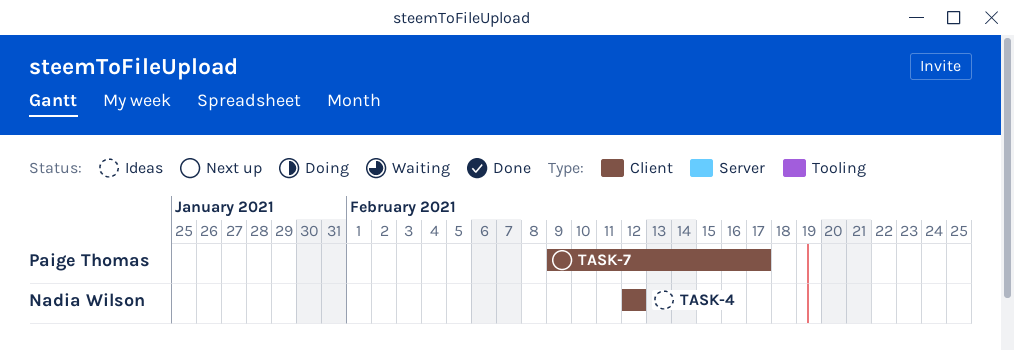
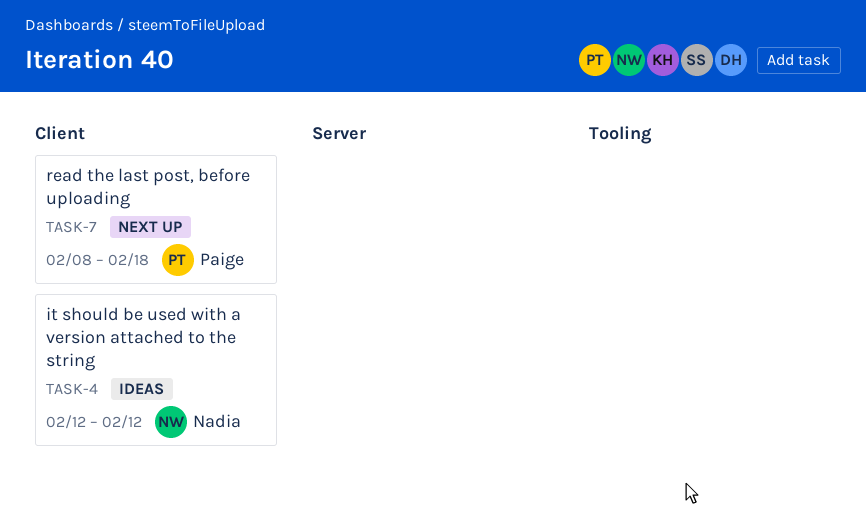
TASK-7, start: Feb 9 -> Feb 8
TASK-7, due: Feb 17 -> Feb 18

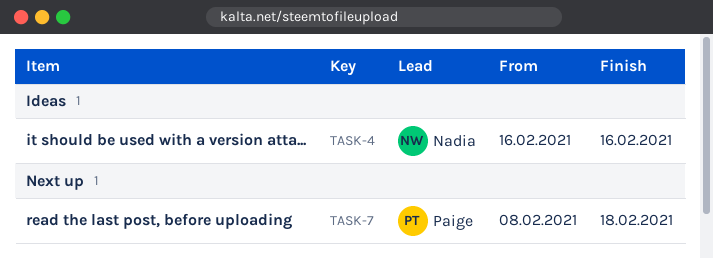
TASK-4, start: Feb 12 -> Feb 16
TASK-4, due: Feb 12 -> Feb 16

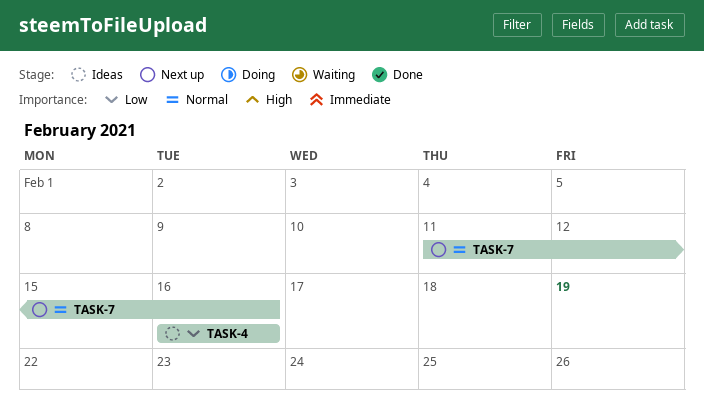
TASK-7, start: Feb 8 -> Feb 11
TASK-7, due: Feb 18 -> Feb 16

